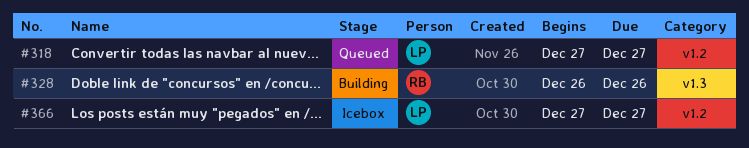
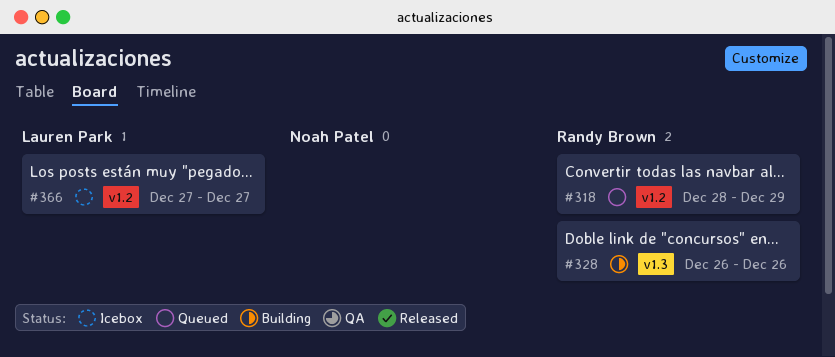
#318, owner: Lauren Park -> Randy Brown
#318, start: Dec 27 -> Dec 28
#318, due: Dec 27 -> Dec 29

